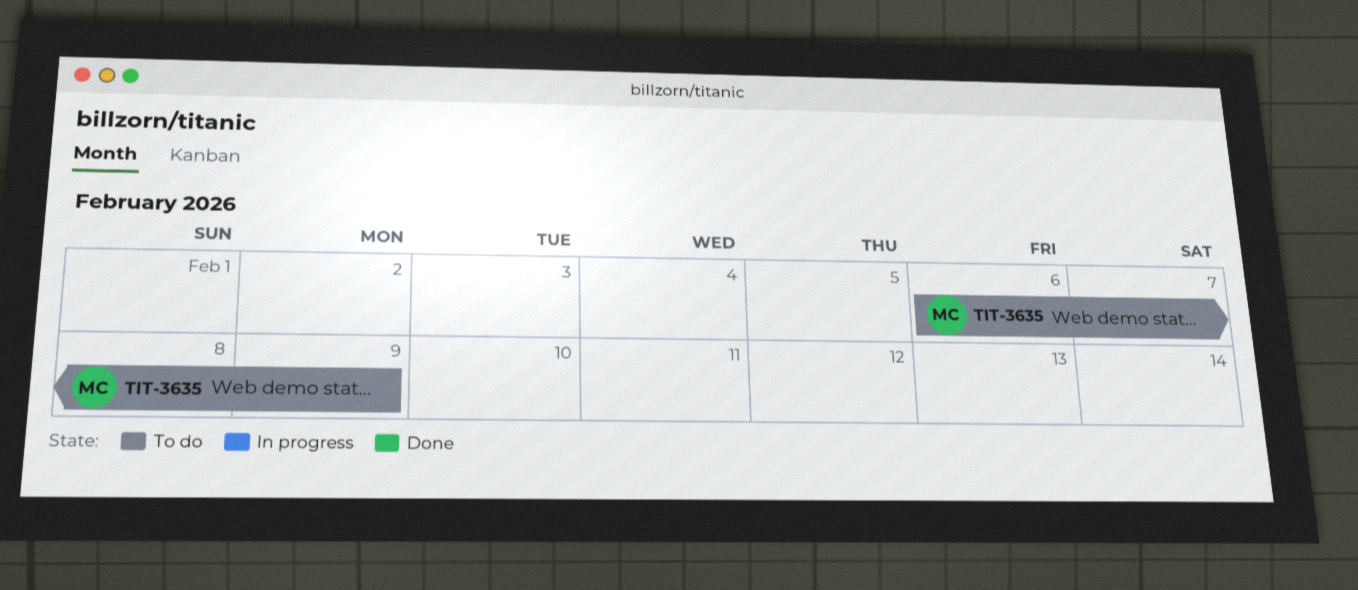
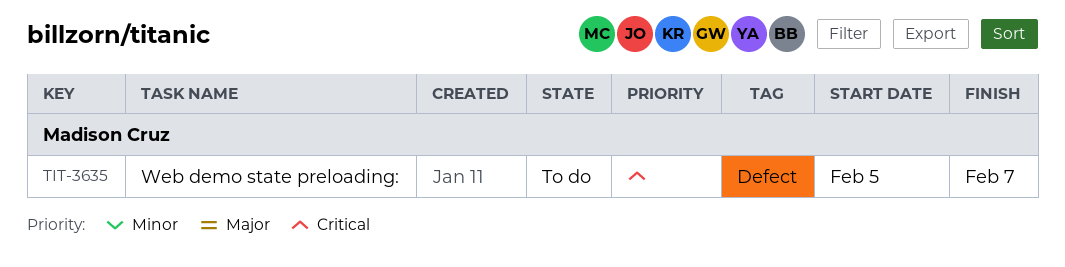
TIT-3635, start: Feb 6 -> Feb 5
TIT-3635, due: Feb 9 -> Feb 7

